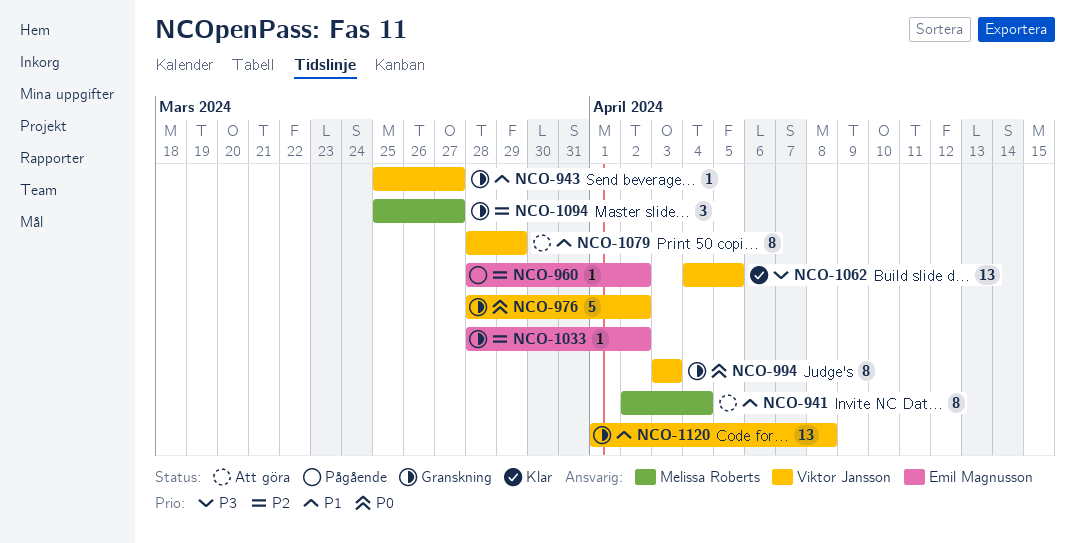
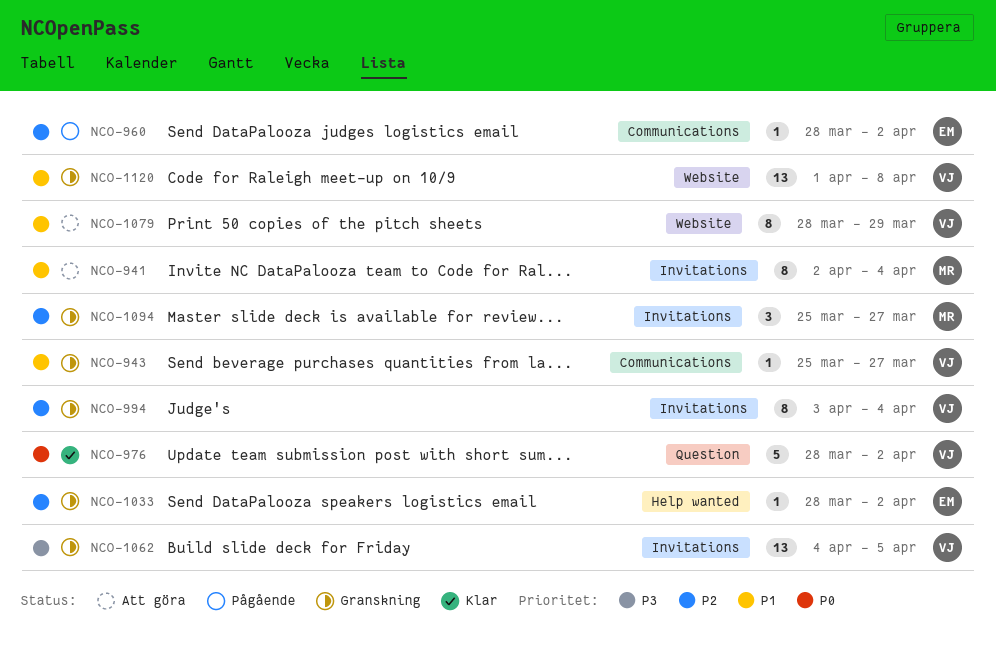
NCO-976, status: Granskning -> Klar
NCO-994, priority: P0 -> P2
NCO-994, due: Apr 3 -> Apr 4
NCO-1062, status: Klar -> Granskning

